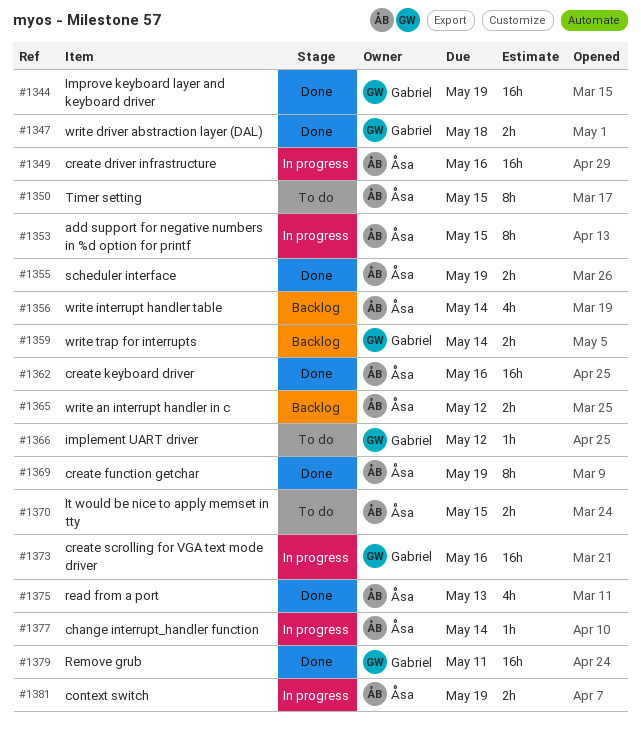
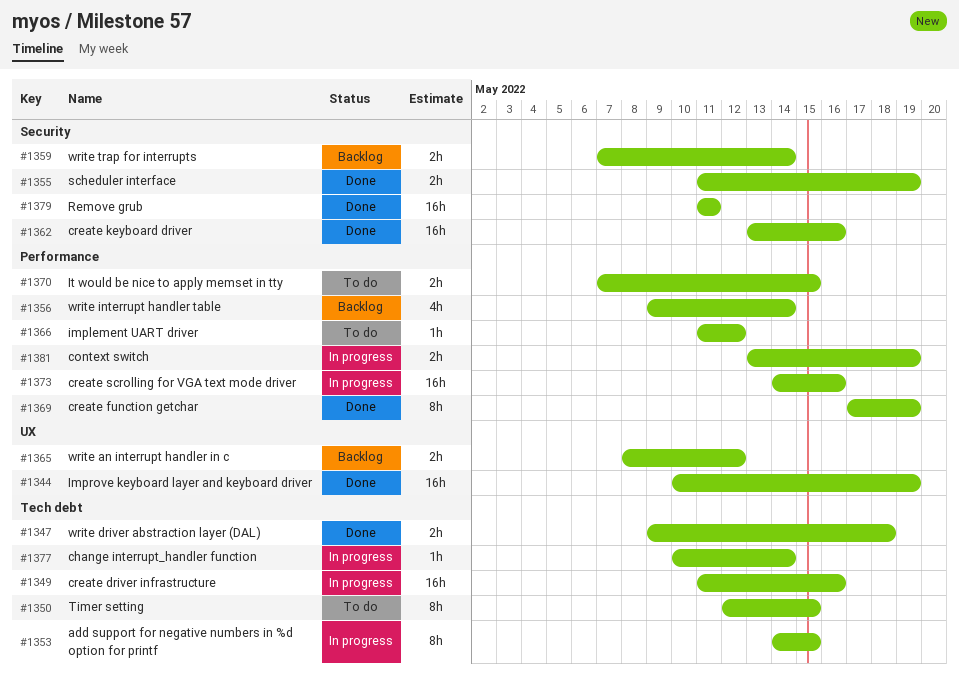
#1375: present -> none

